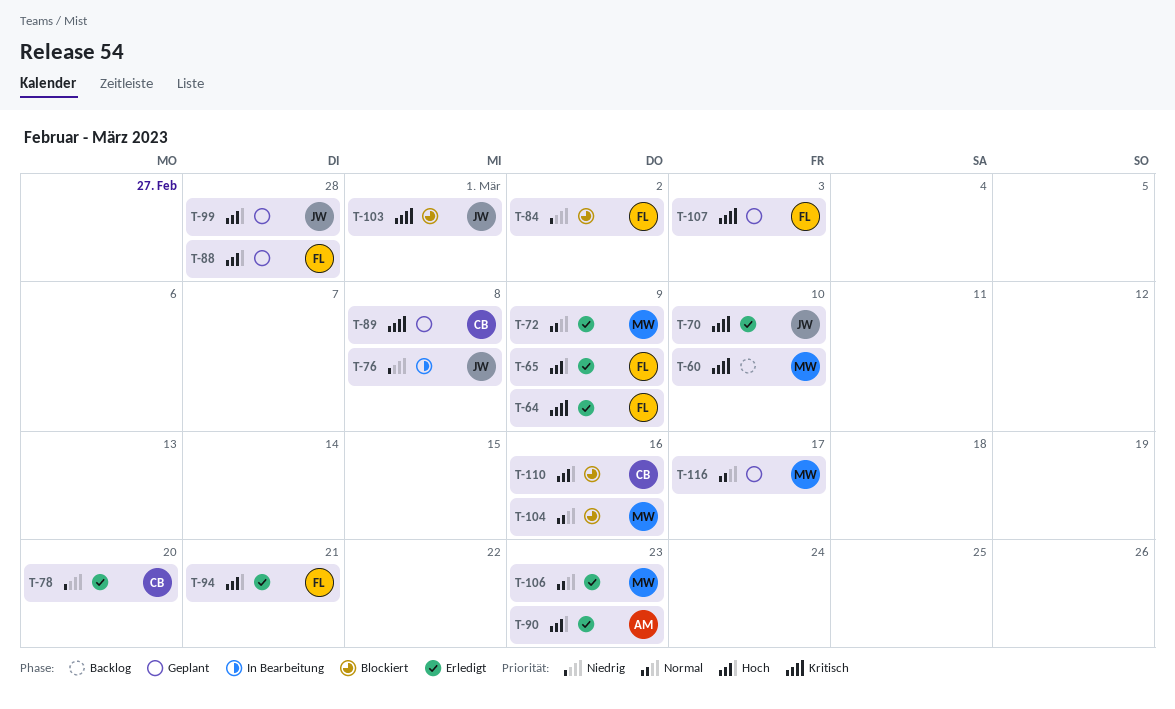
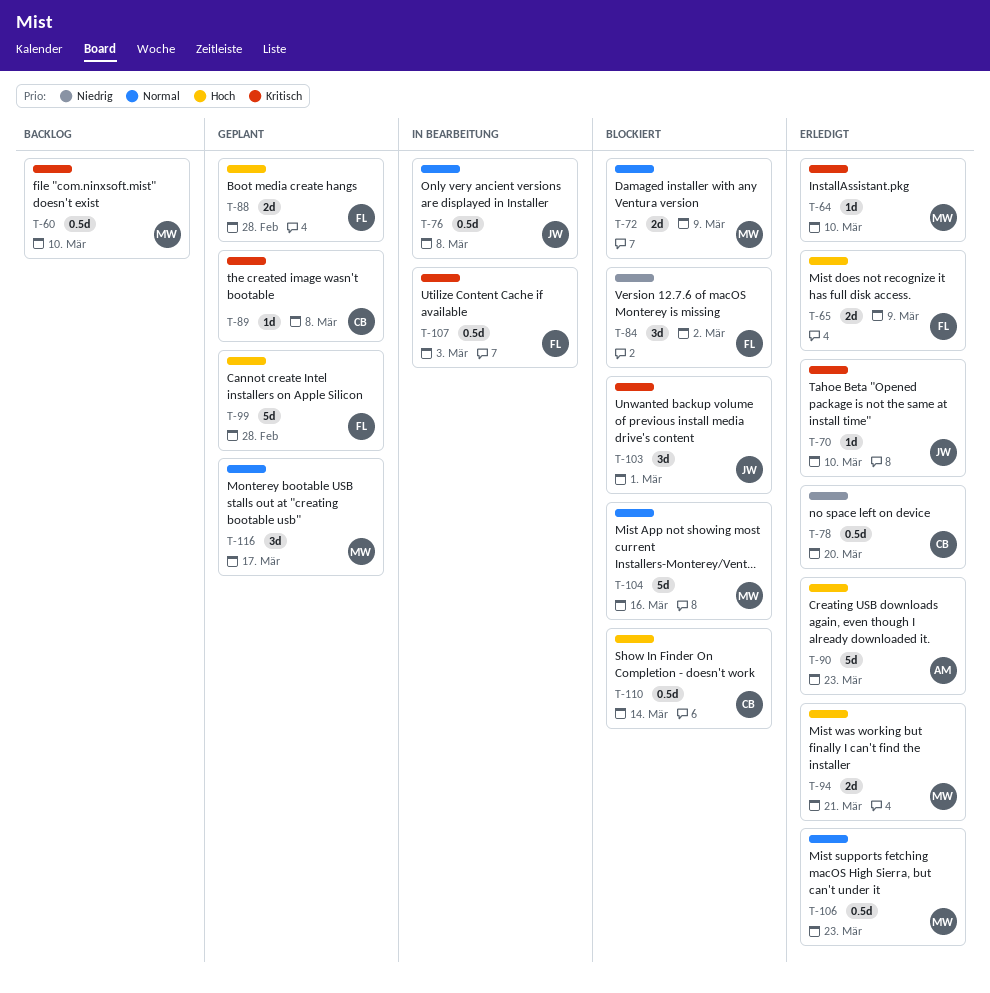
T-64, owner: FL -> MW
T-64, due: Mar 9 -> Mar 10
T-72, status: Erledigt -> Blockiert
T-76, priority: Niedrig -> Normal
T-94, owner: FL -> MW
T-99, owner: JW -> FL
T-107, status: Geplant -> In Bearbeitung
T-110, due: Mar 16 -> Mar 14

